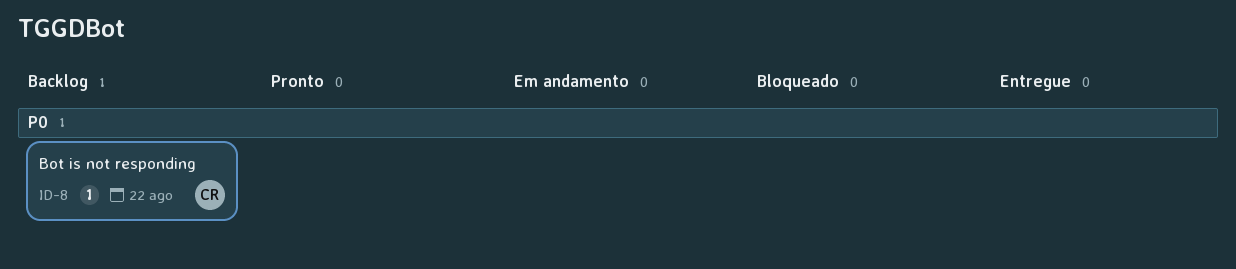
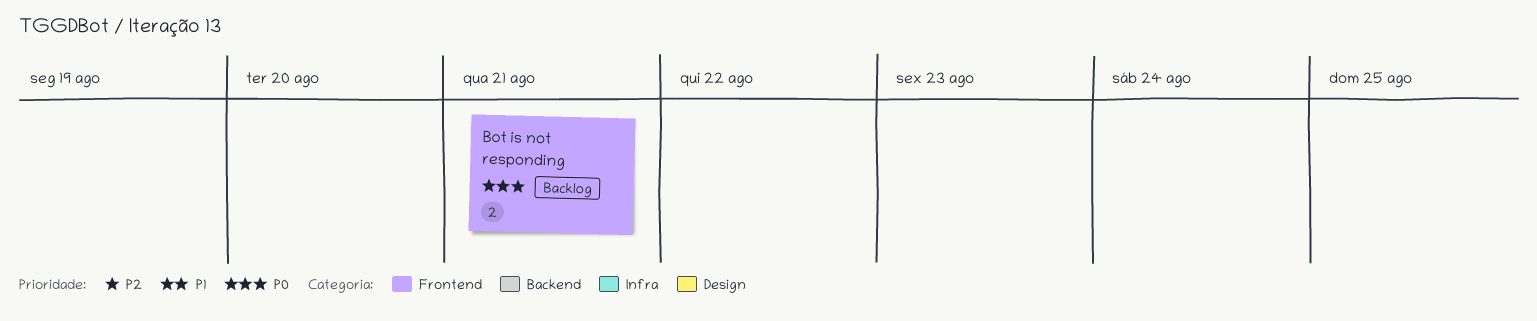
Bot is not responding, estimate: 1 -> 2
Bot is not responding, due: Aug 22 -> Aug 21

